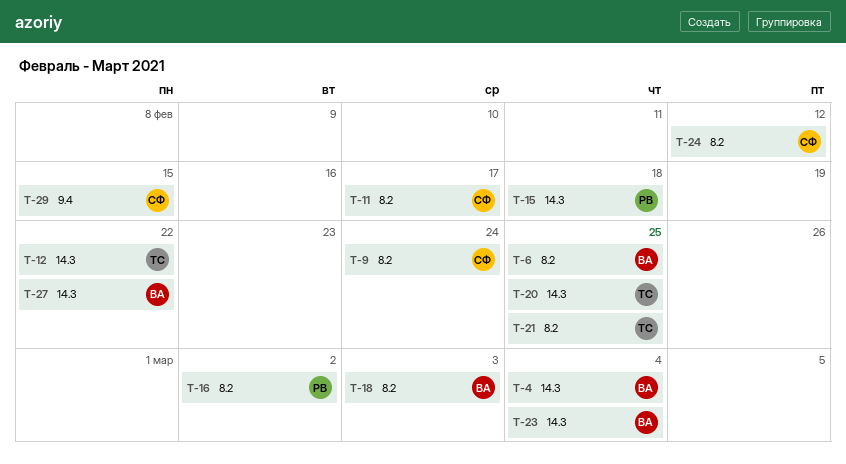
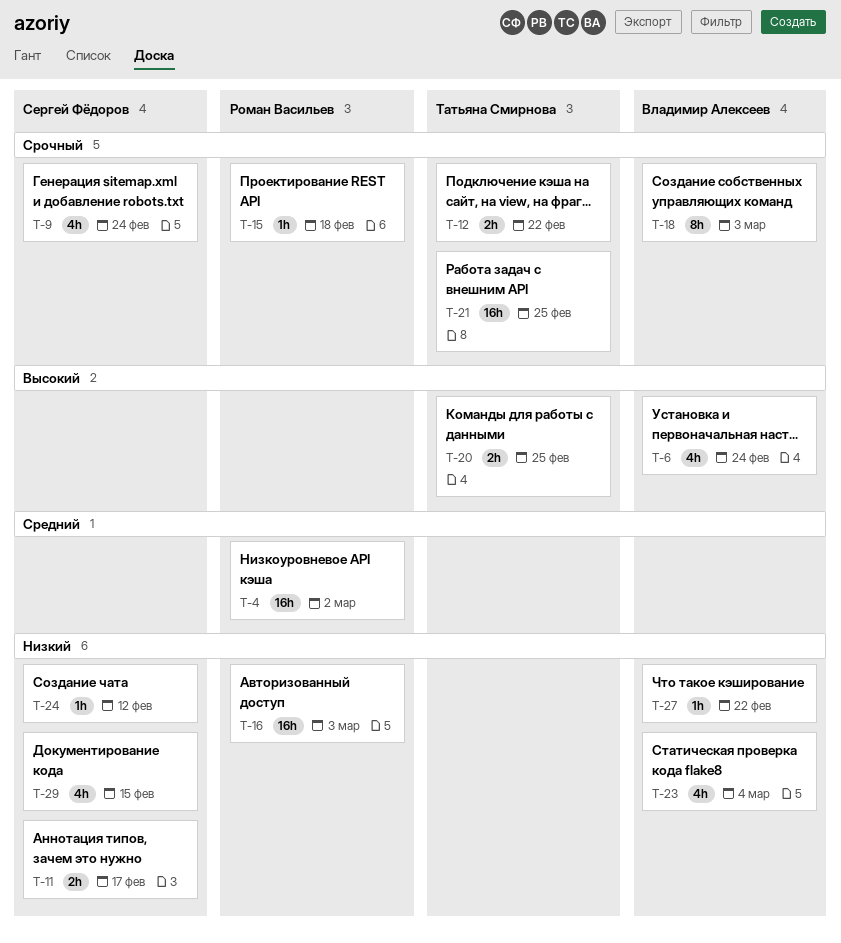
T-4, owner: Владимир Алексеев -> Роман Васильев
T-4, due: Mar 4 -> Mar 2
T-6, due: Feb 25 -> Feb 24
T-16, due: Mar 2 -> Mar 3

